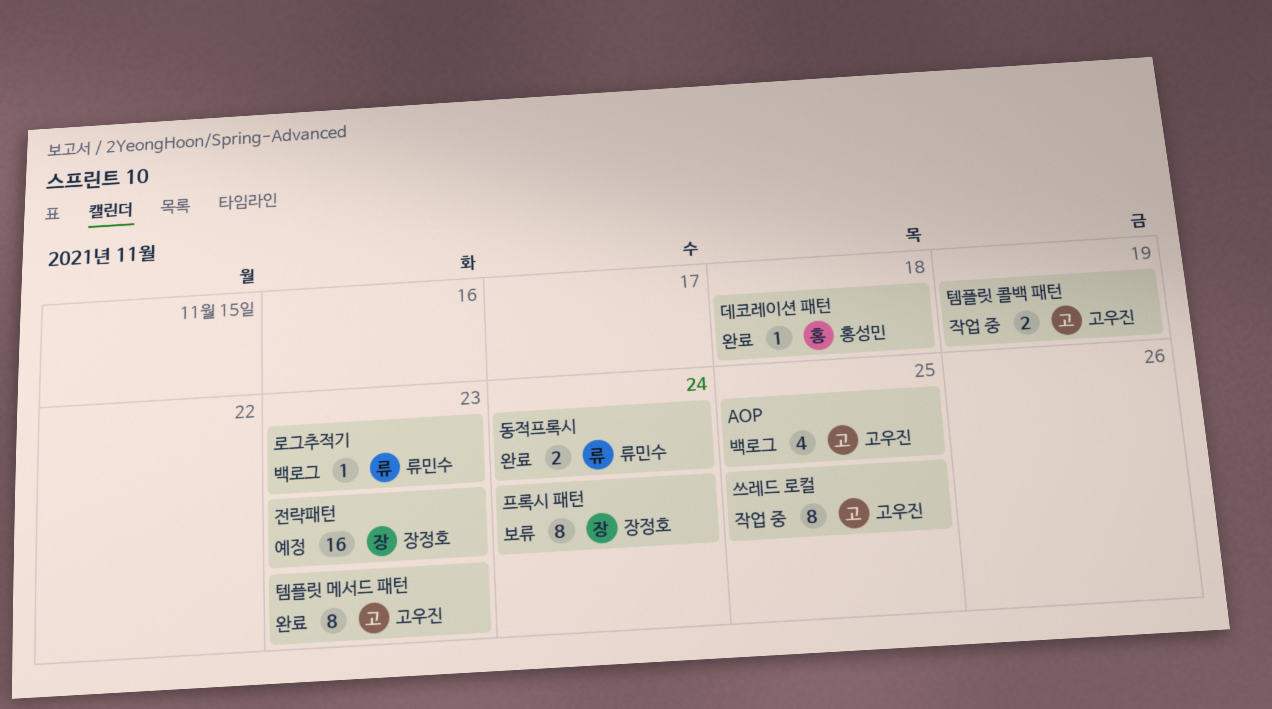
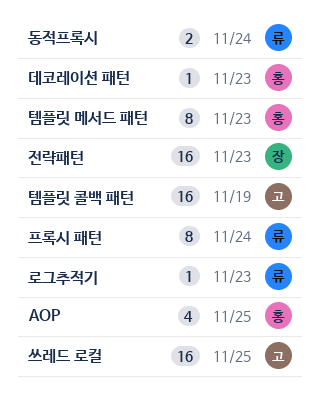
AOP, owner: 고우진 -> 홍성민
데코레이션 패턴, due: Nov 18 -> Nov 23
쓰레드 로컬, estimate: 8 -> 16
템플릿 메서드 패턴, owner: 고우진 -> 홍성민
템플릿 콜백 패턴, estimate: 2 -> 16
프록시 패턴, owner: 장정호 -> 류민수

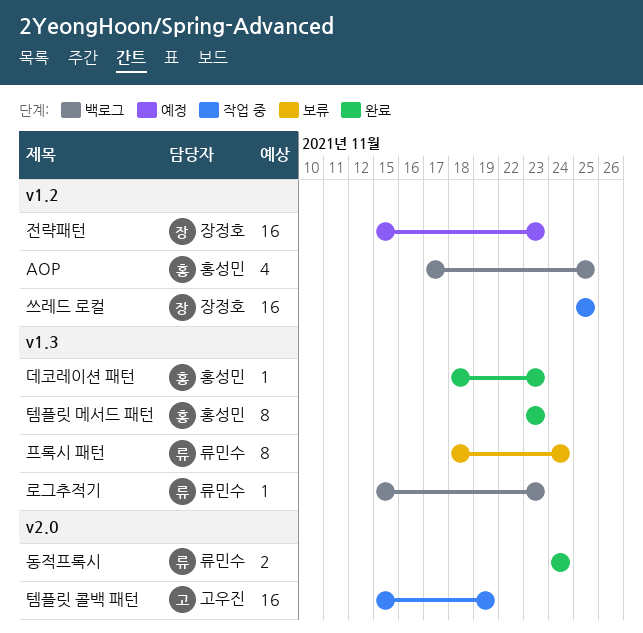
쓰레드 로컬, owner: 고우진 -> 장정호

